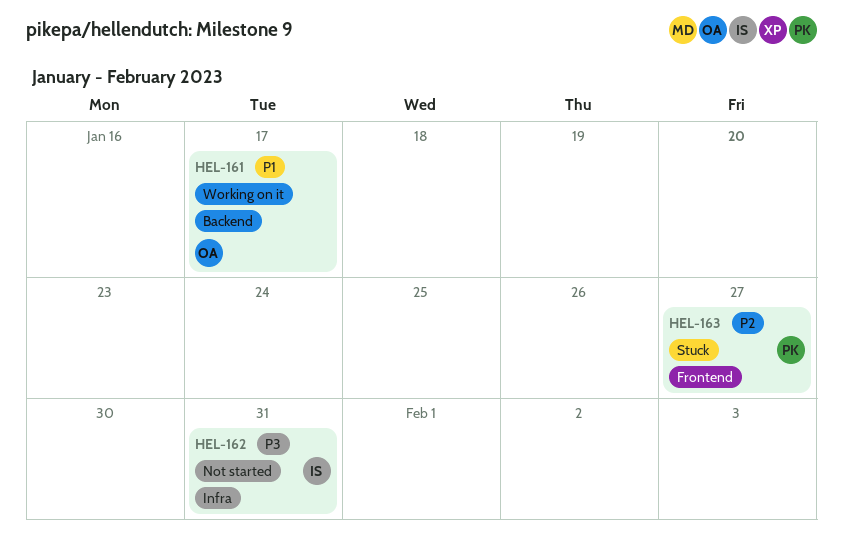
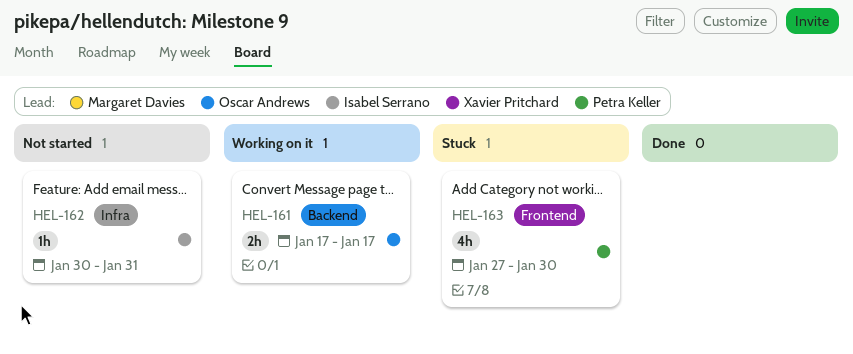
HEL-163, due: Jan 27 -> Jan 30

